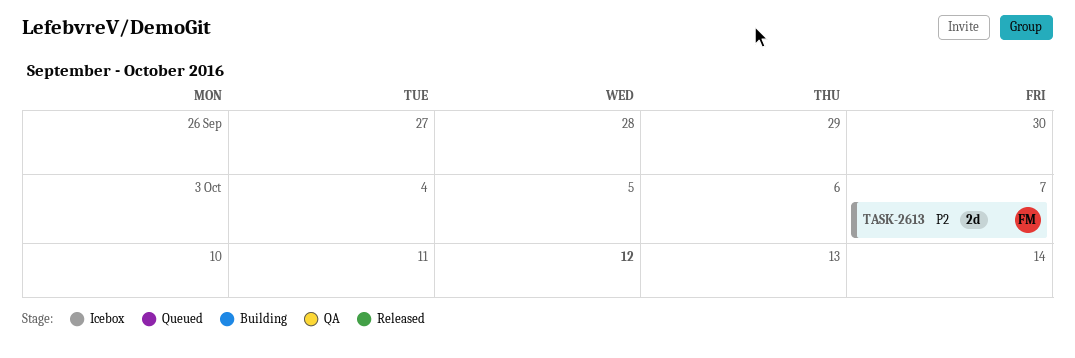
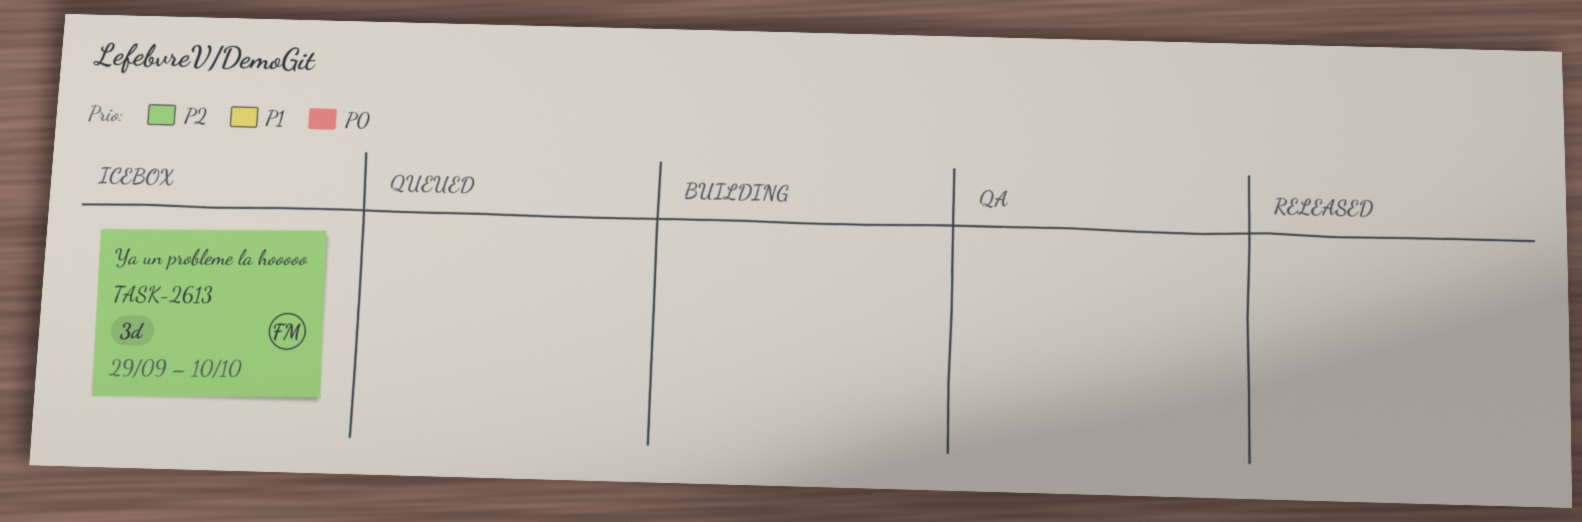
TASK-2613, estimate: 2d -> 3d
TASK-2613, due: Oct 7 -> Oct 10

